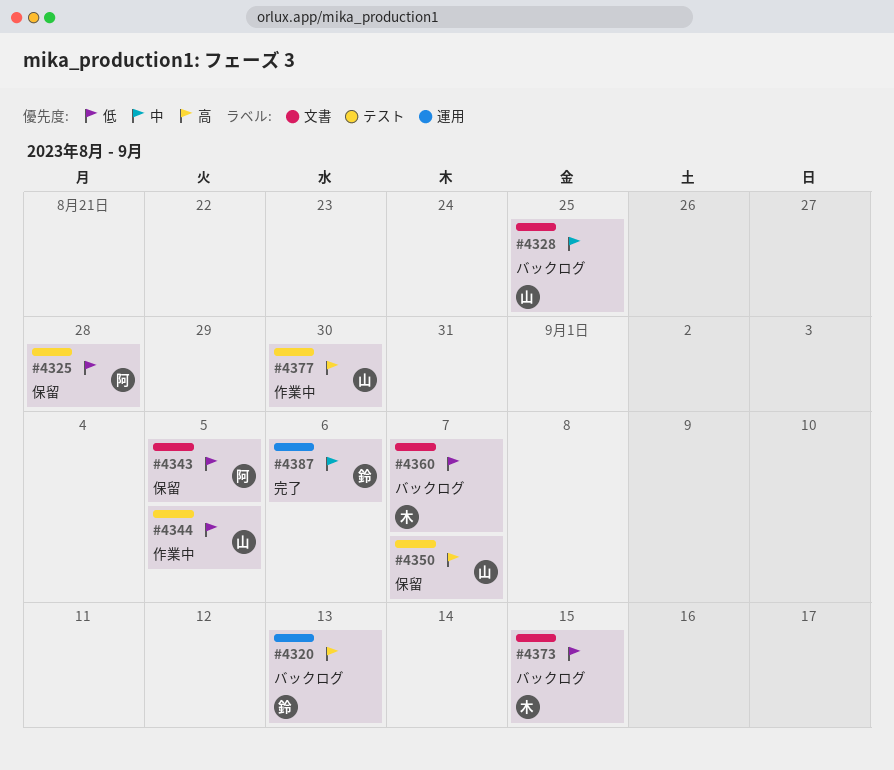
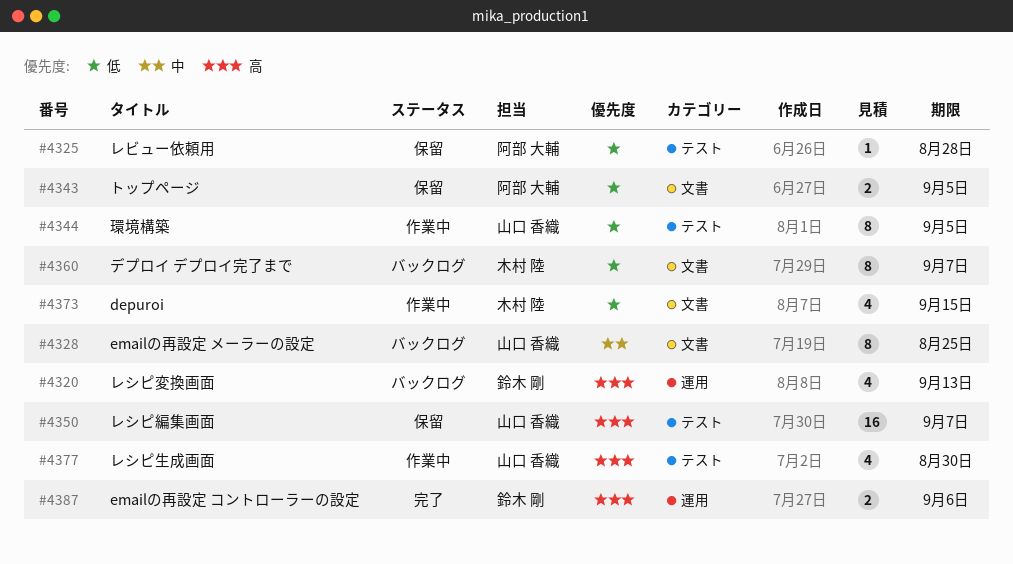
#4373, status: バックログ -> 作業中
#4387, priority: 中 -> 高

